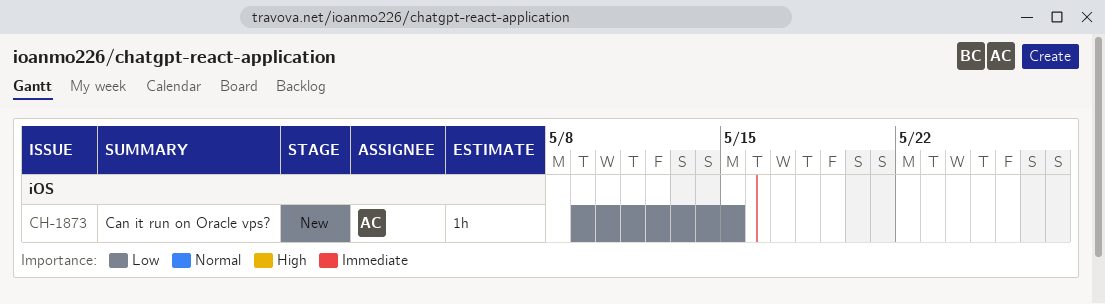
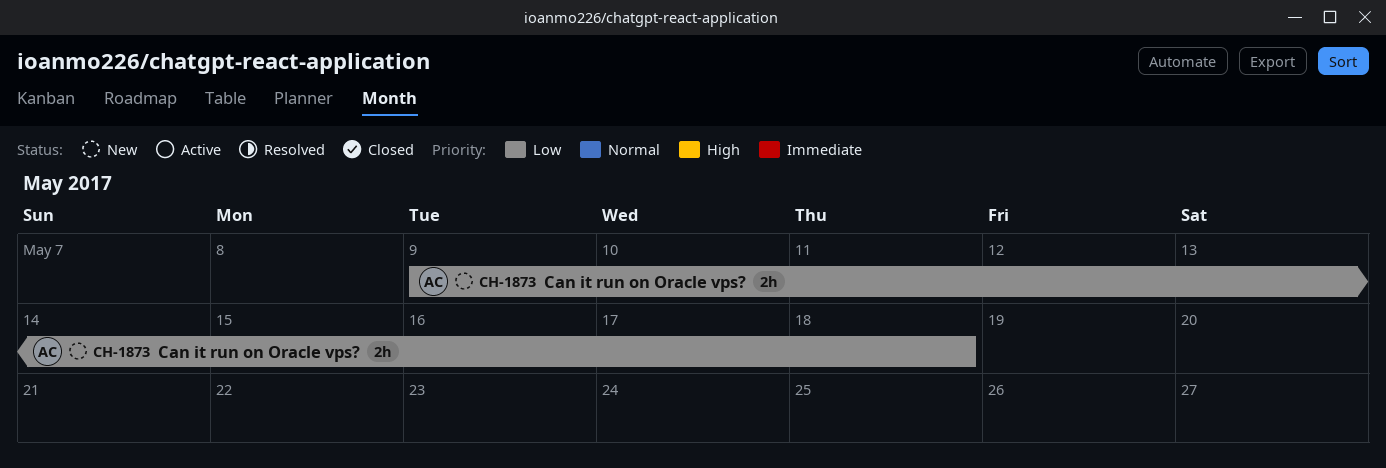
CH-1873, estimate: 1h -> 2h
CH-1873, due: May 15 -> May 18

